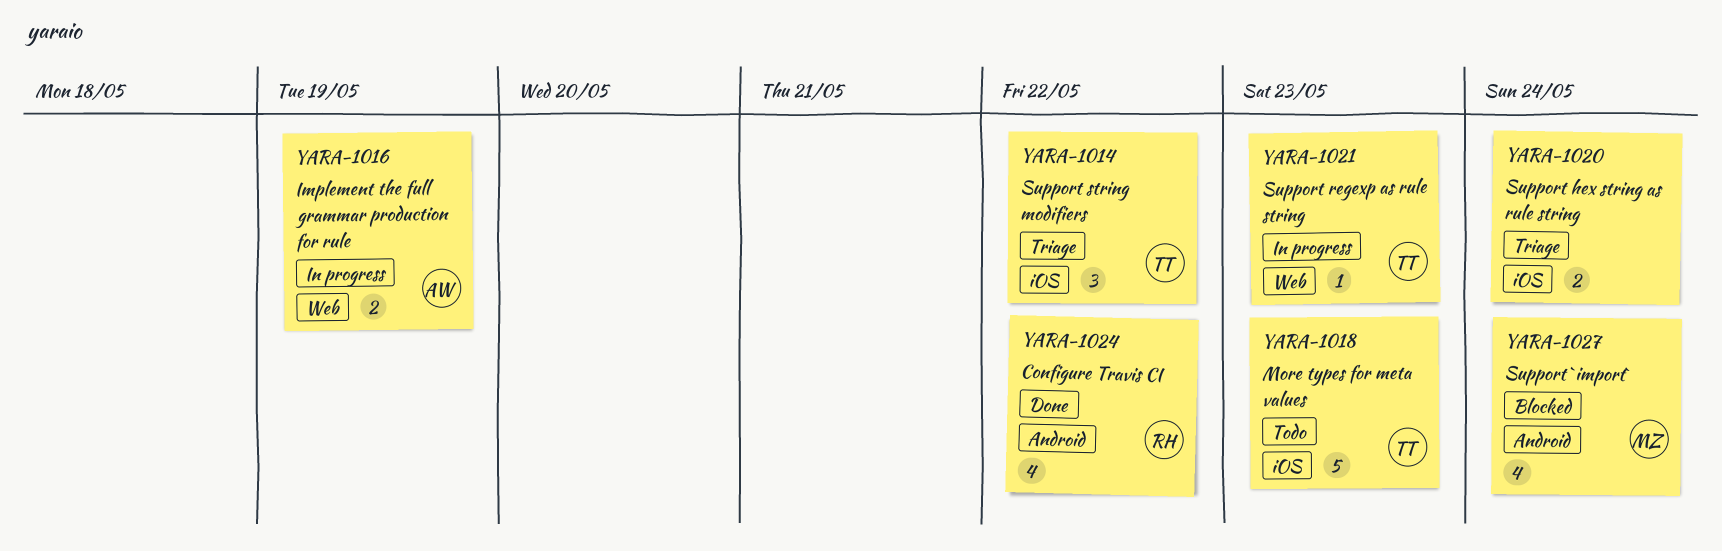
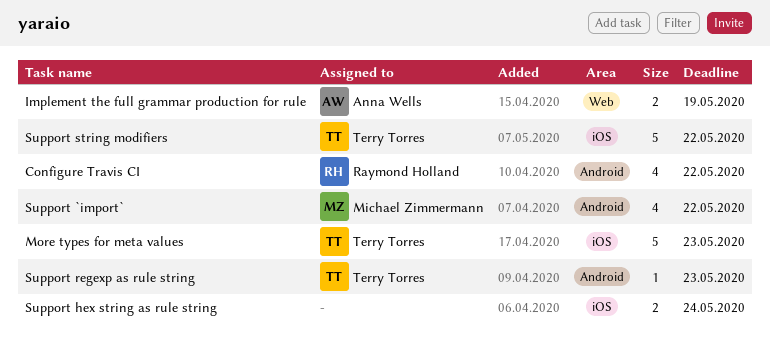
Support `import`, due: May 24 -> May 22
Support regexp as rule string, label: Web -> Android
Support string modifiers, estimate: 3 -> 5

